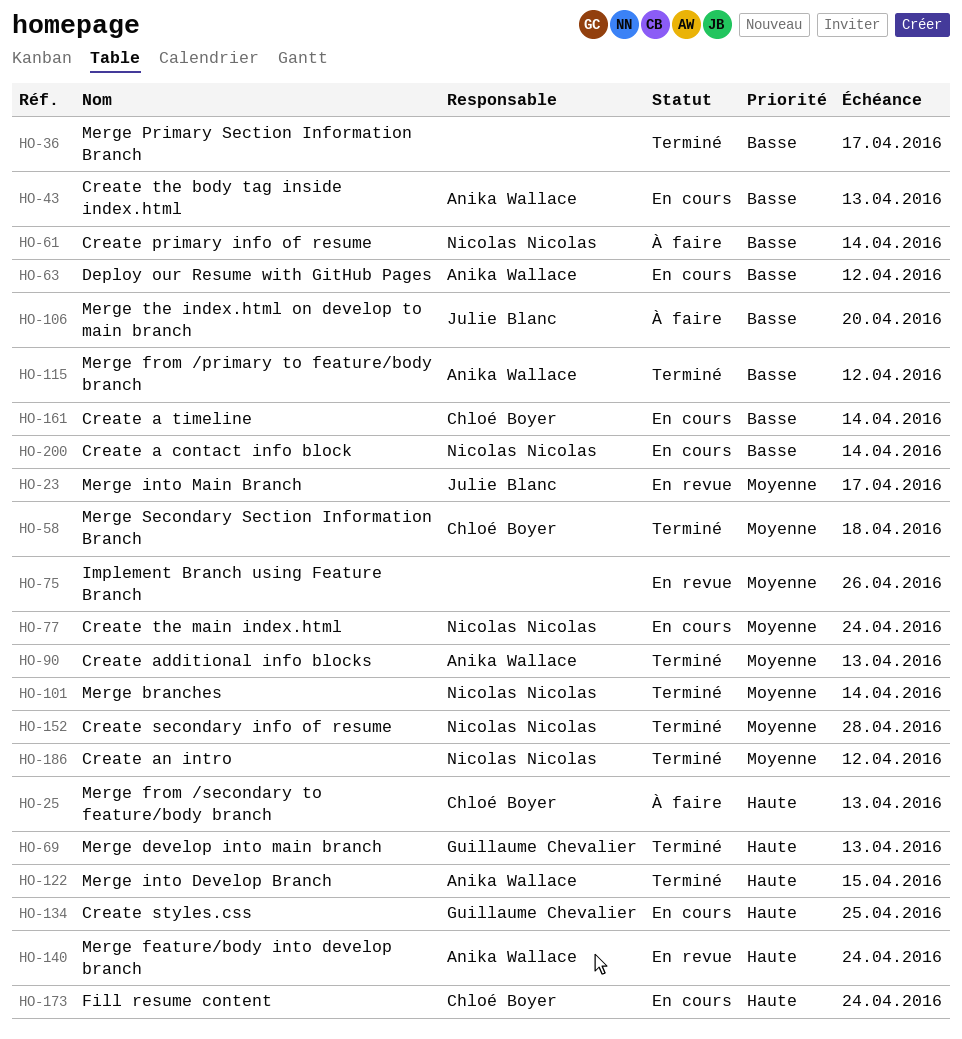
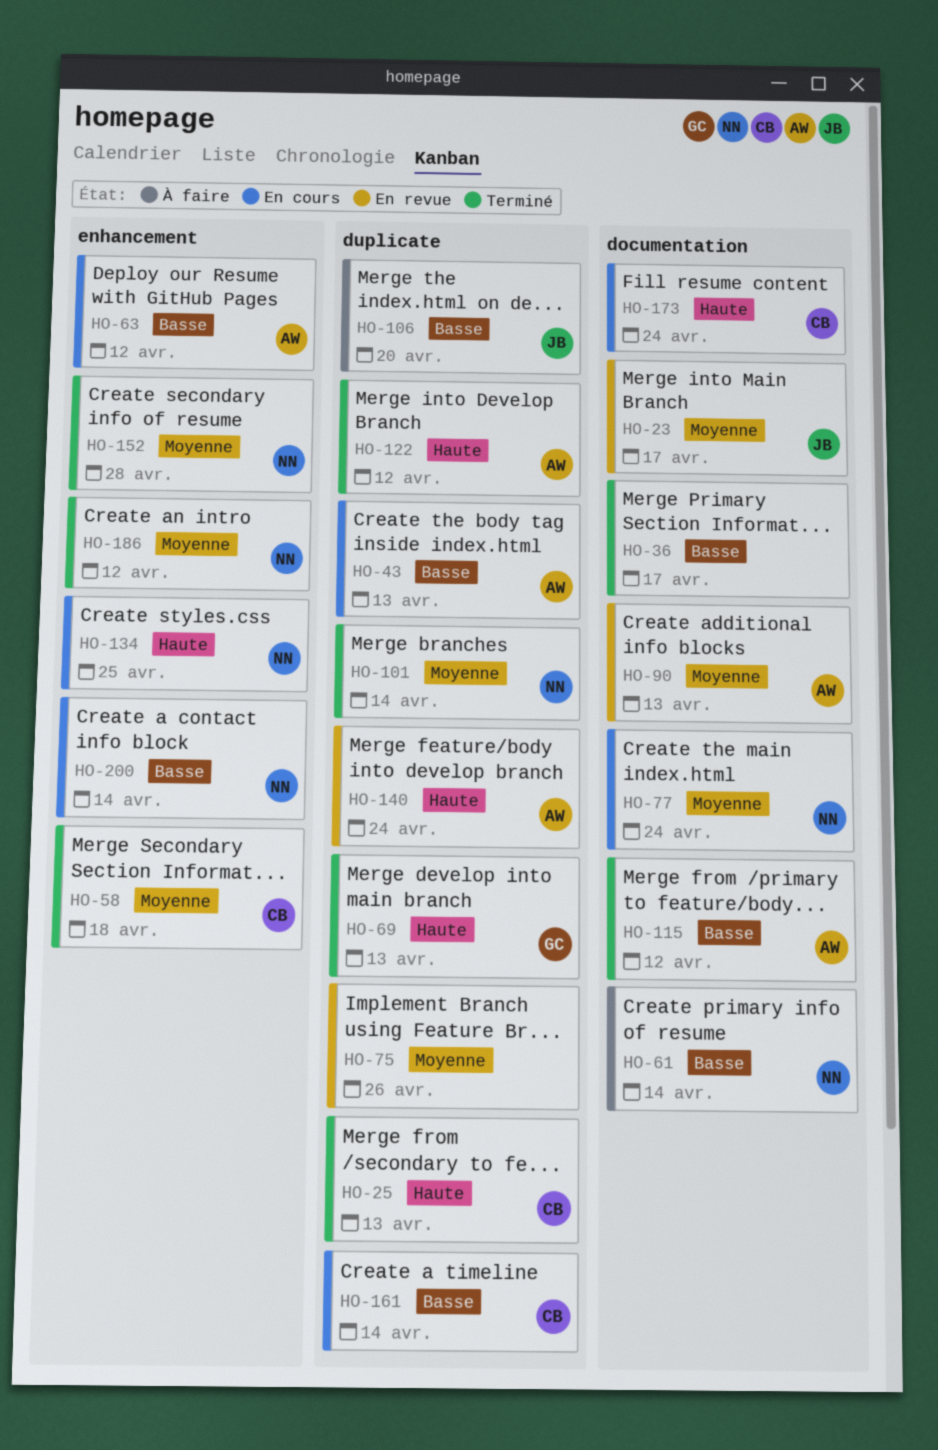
HO-25, status: À faire -> Terminé
HO-90, status: Terminé -> En revue
HO-122, due: Apr 15 -> Apr 12
HO-134, owner: Guillaume Chevalier -> Nicolas Nicolas

